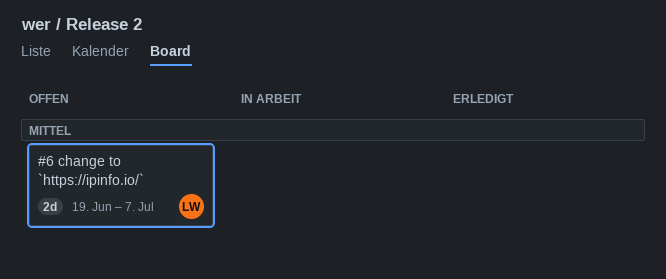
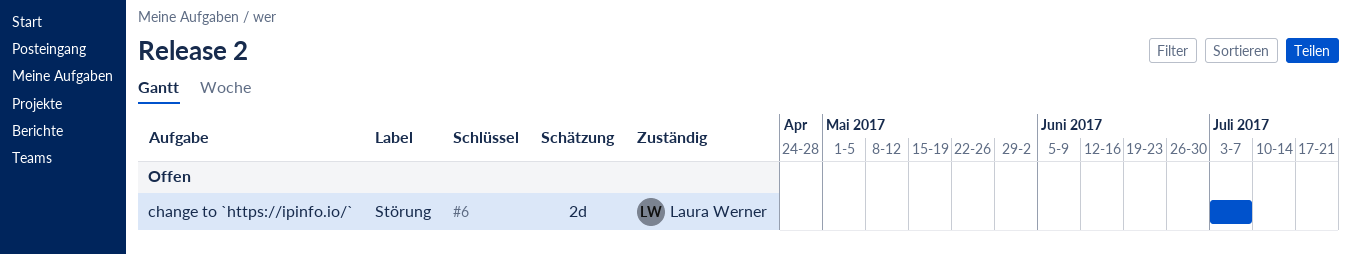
#6, start: Jun 19 -> Jul 3

